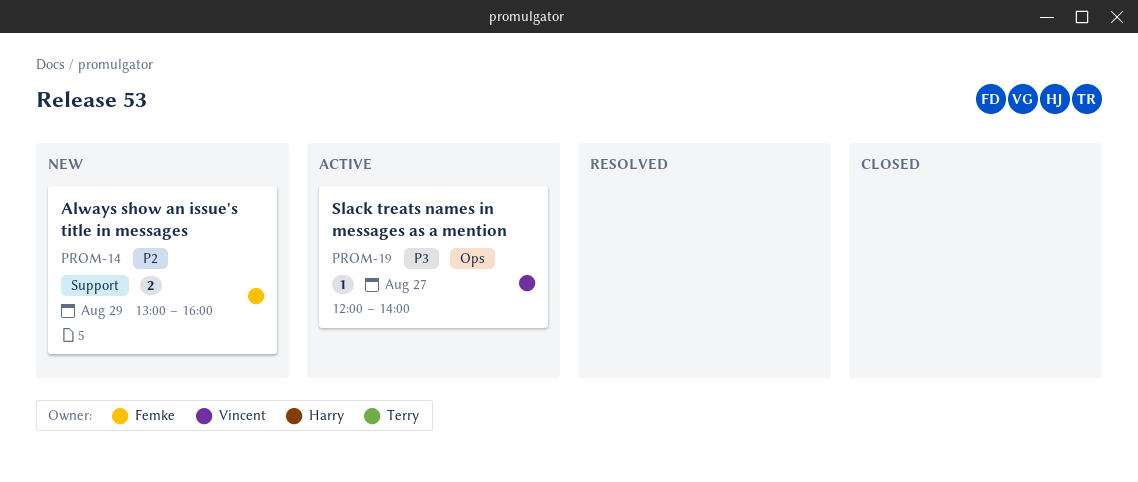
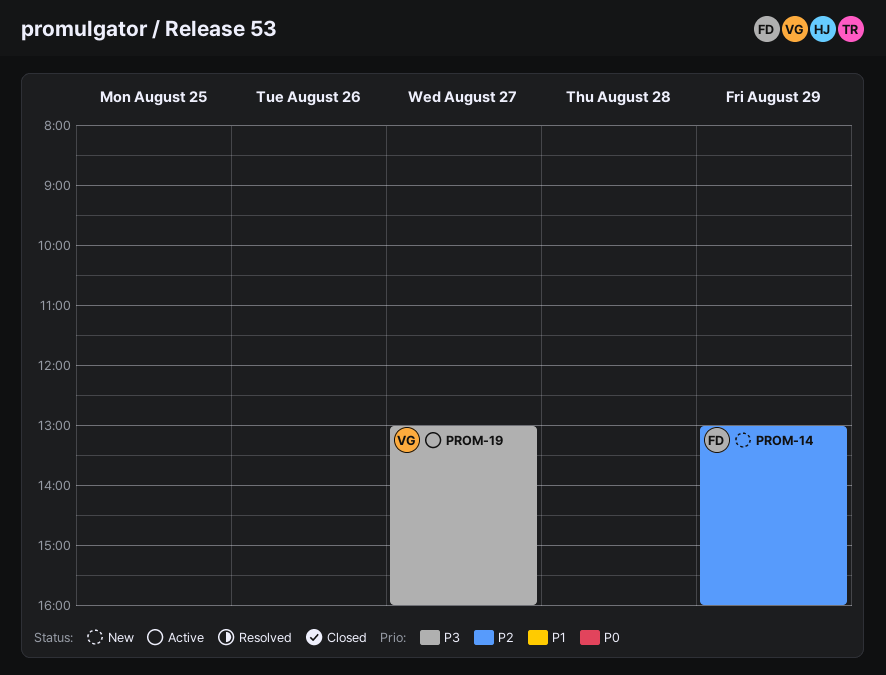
PROM-19, begins: 12:00 -> 13:00
PROM-19, ends: 14:00 -> 16:00

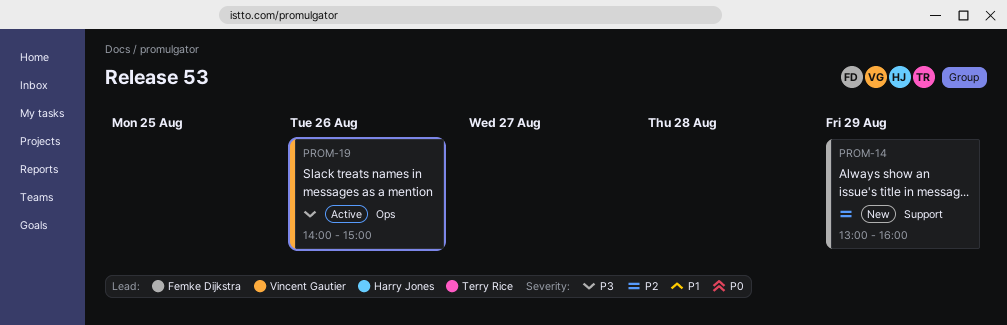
PROM-19, day: Aug 27 -> Aug 26
PROM-19, begins: 13:00 -> 14:00
PROM-19, ends: 16:00 -> 15:00

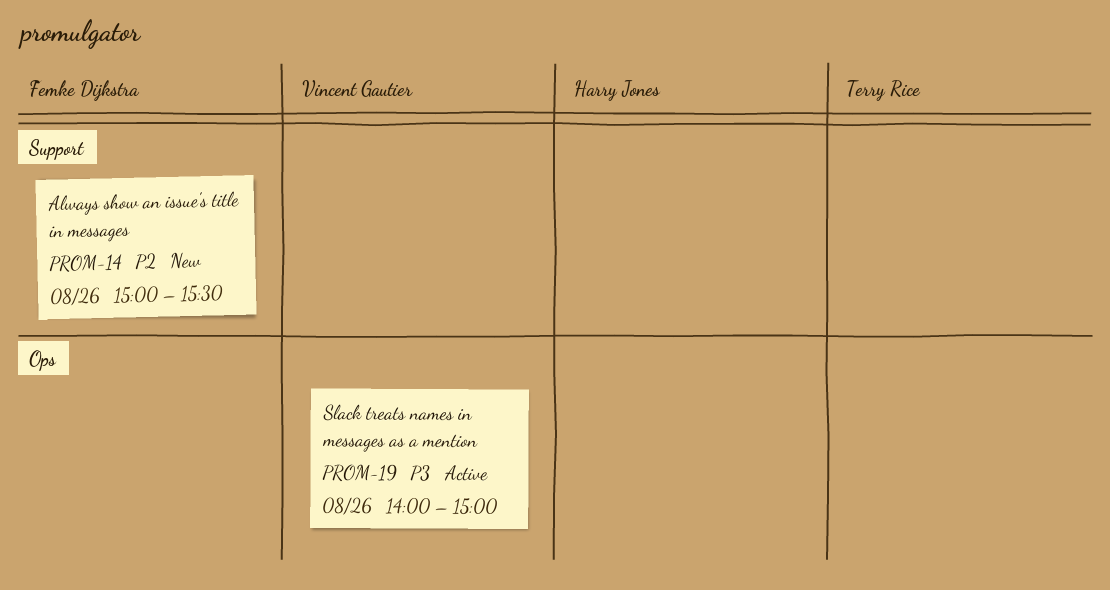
PROM-14, day: Aug 29 -> Aug 26
PROM-14, begins: 13:00 -> 15:00
PROM-14, ends: 16:00 -> 15:30

